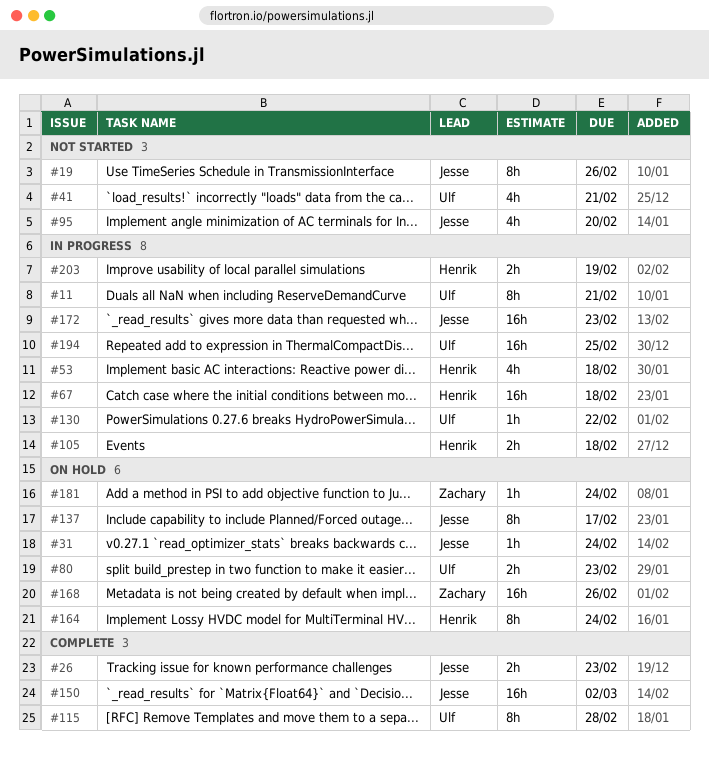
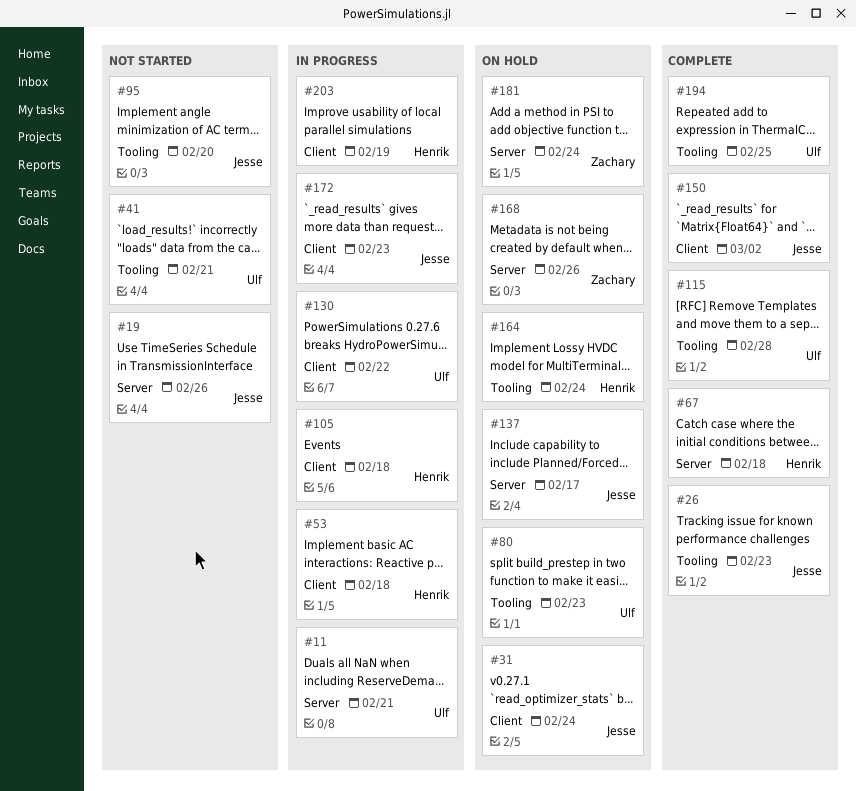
#67, status: In progress -> Complete
#194, status: In progress -> Complete

